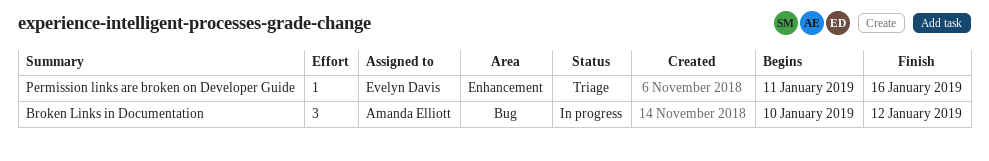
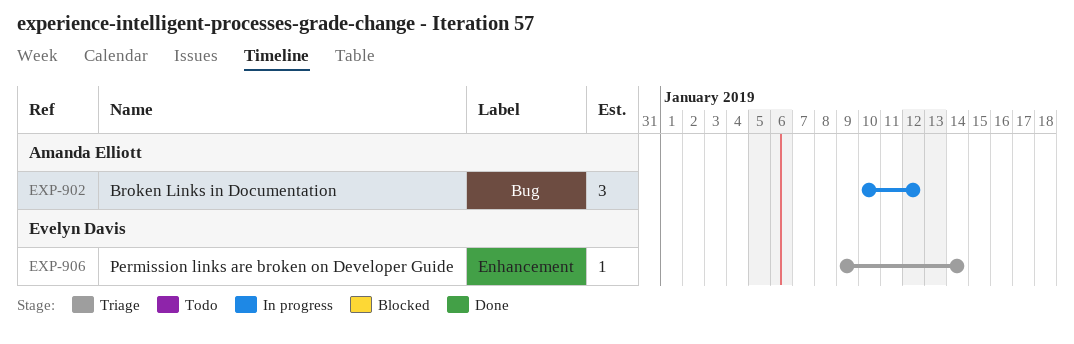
Permission links are broken on Developer Guide, start: Jan 11 -> Jan 9
Permission links are broken on Developer Guide, due: Jan 16 -> Jan 14

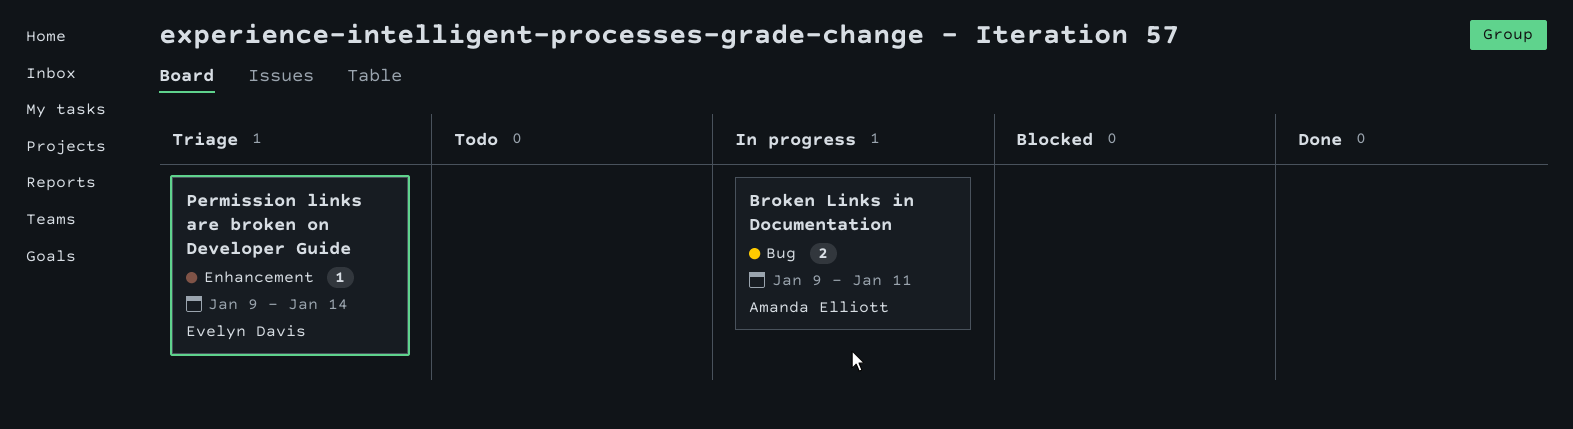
Broken Links in Documentation, estimate: 3 -> 2
Broken Links in Documentation, start: Jan 10 -> Jan 9
Broken Links in Documentation, due: Jan 12 -> Jan 11

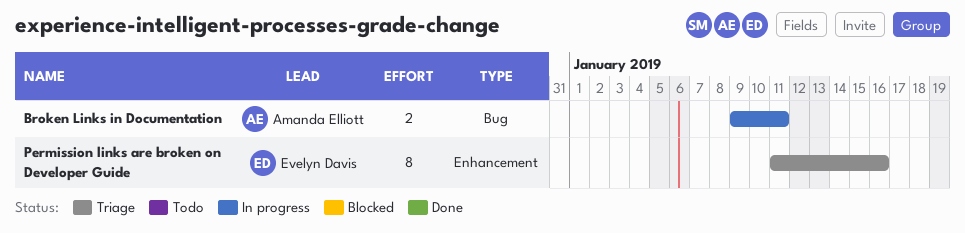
Permission links are broken on Developer Guide, estimate: 1 -> 8
Permission links are broken on Developer Guide, start: Jan 9 -> Jan 11
Permission links are broken on Developer Guide, due: Jan 14 -> Jan 16

